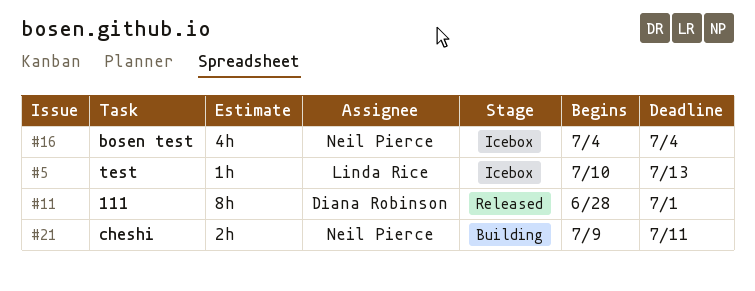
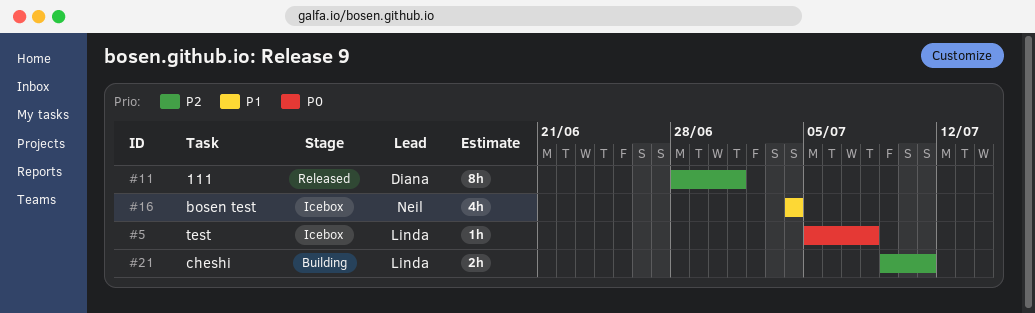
#5, start: Jul 10 -> Jul 5
#5, due: Jul 13 -> Jul 8
#21, owner: Neil Pierce -> Linda Rice

